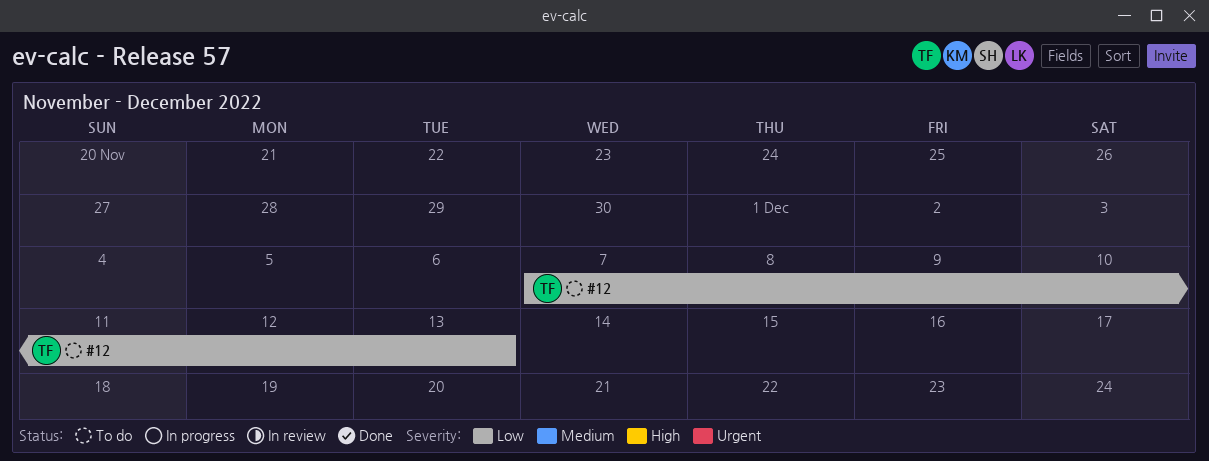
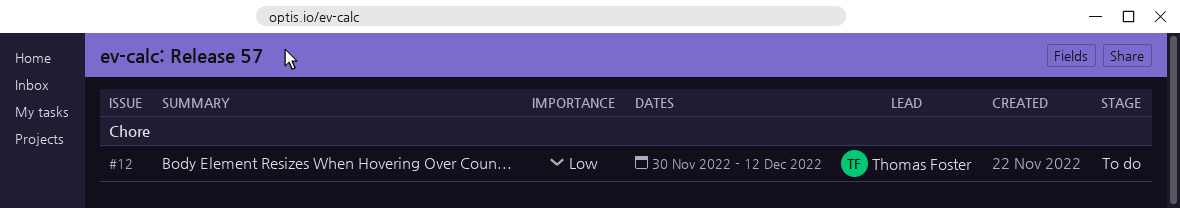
#12, start: Dec 7 -> Nov 30
#12, due: Dec 13 -> Dec 12

